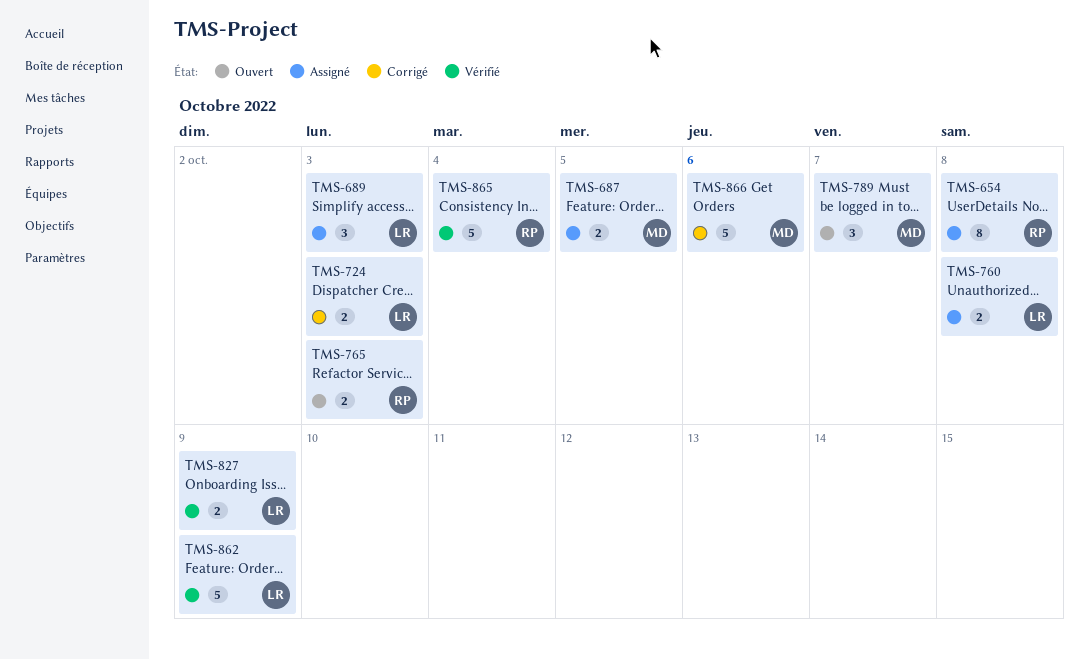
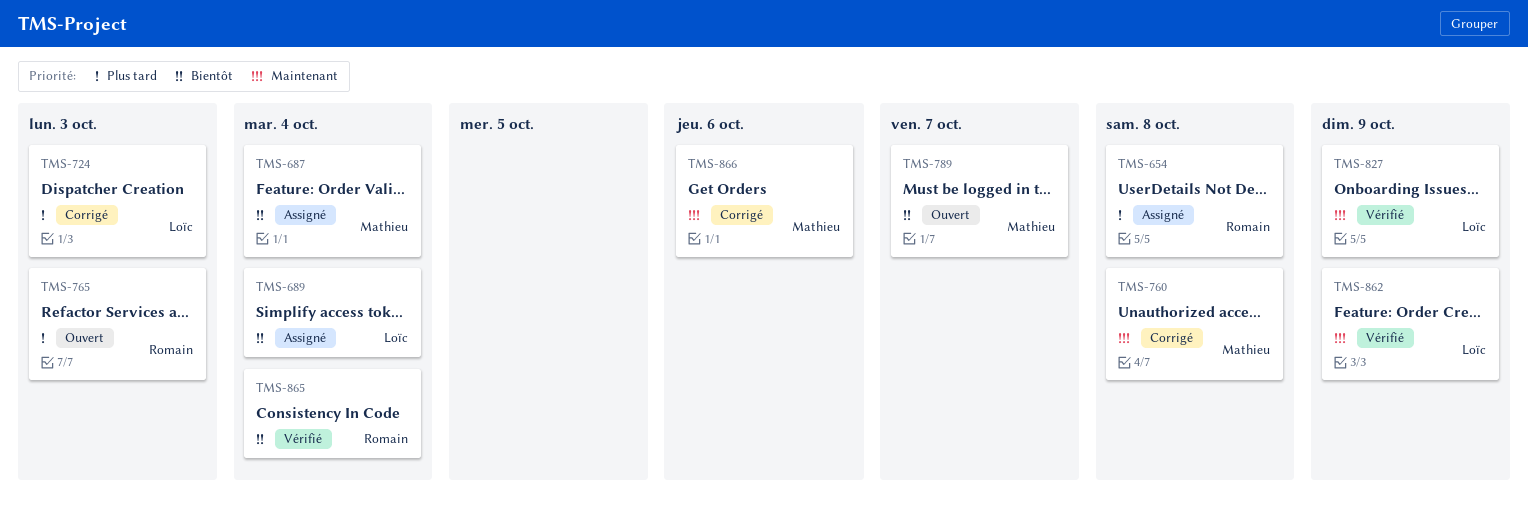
TMS-687, due: Oct 5 -> Oct 4
TMS-689, due: Oct 3 -> Oct 4
TMS-760, status: Assigné -> Corrigé
TMS-760, owner: Loïc -> Mathieu

